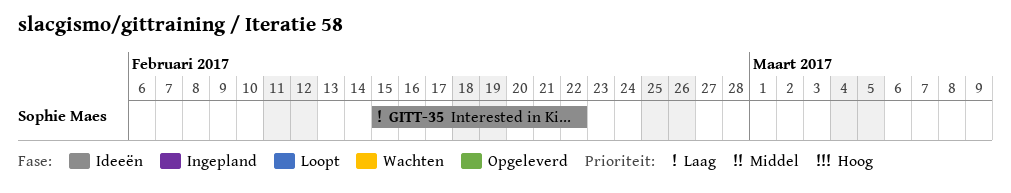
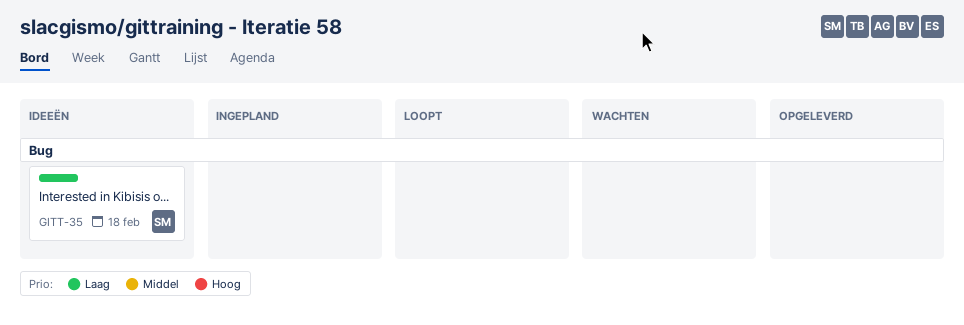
GITT-35, due: Feb 22 -> Feb 18

